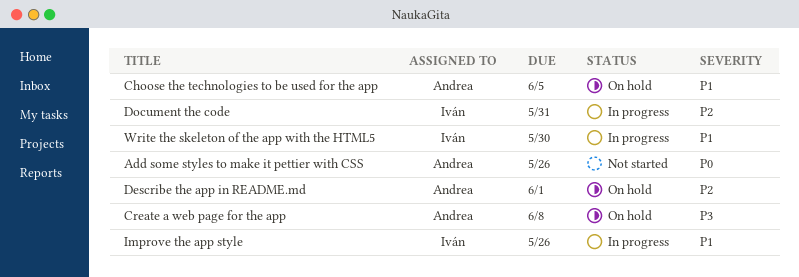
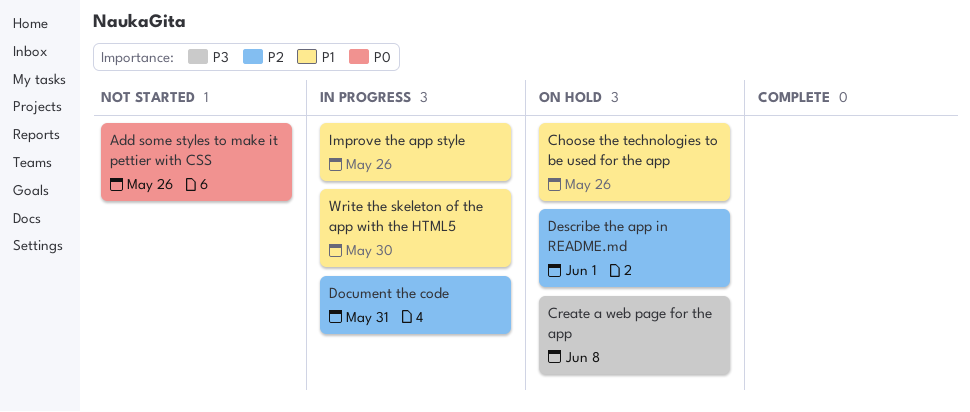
Choose the technologies to be used for the app, due: Jun 5 -> May 26

